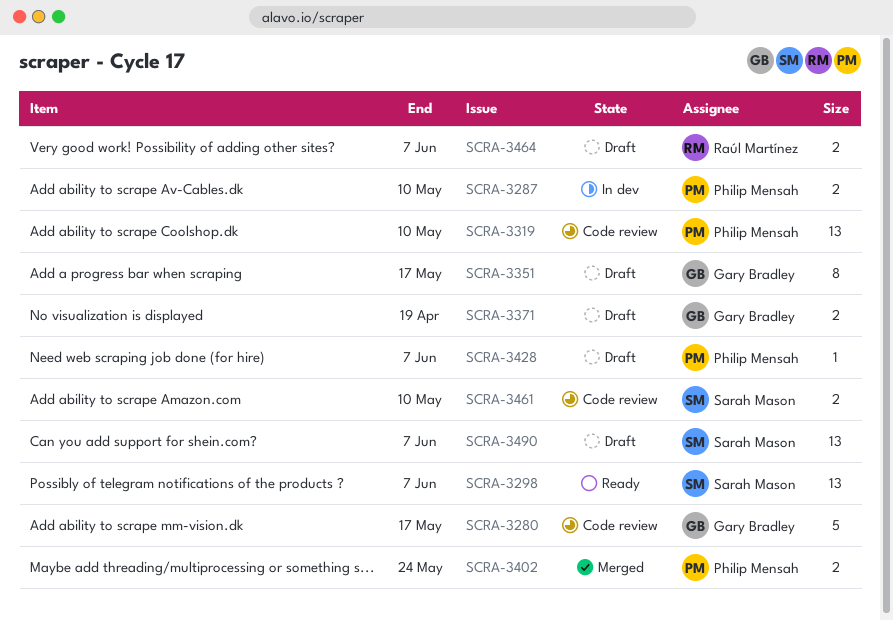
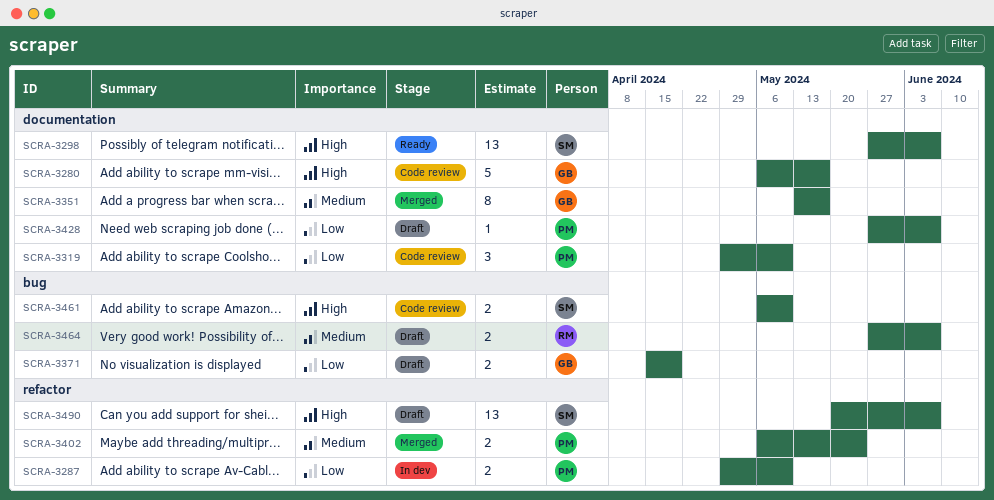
SCRA-3319, estimate: 13 -> 3
SCRA-3351, status: Draft -> Merged

